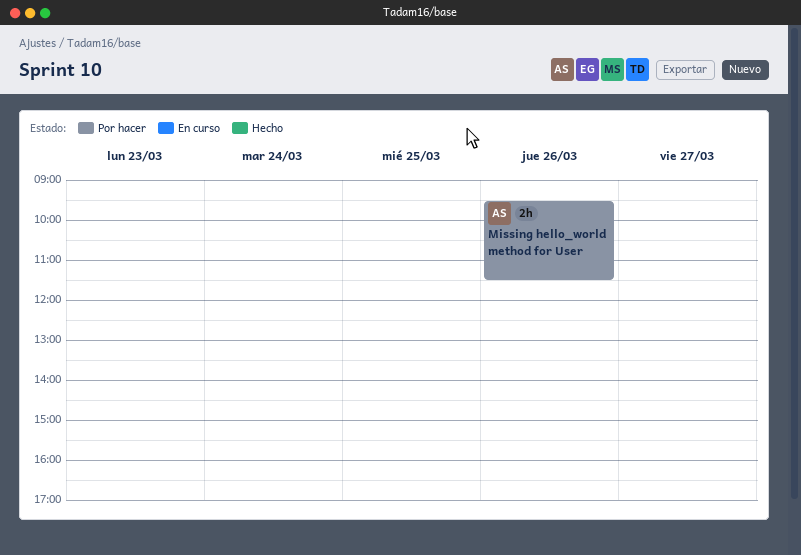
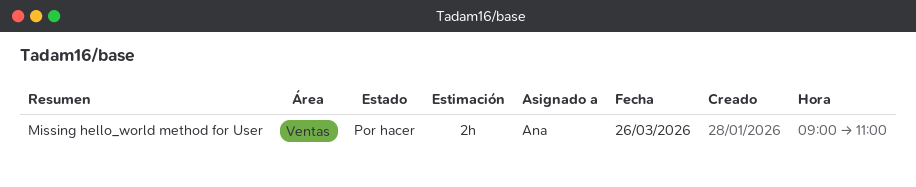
Missing hello_world method for User, begins: 09:30 -> 09:00
Missing hello_world method for User, ends: 11:30 -> 11:00

